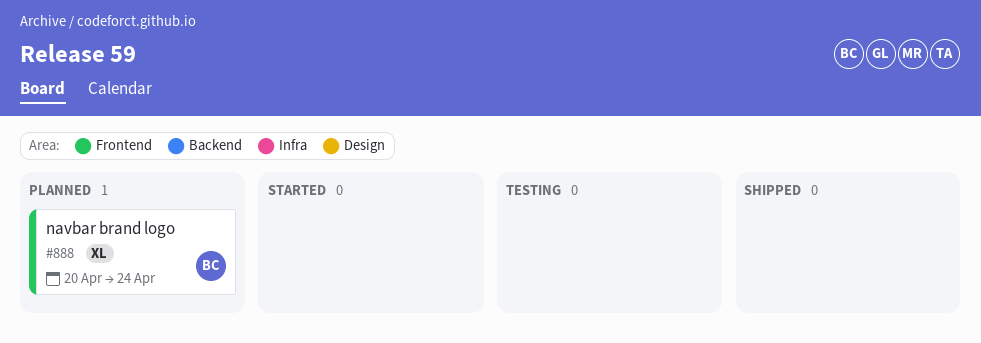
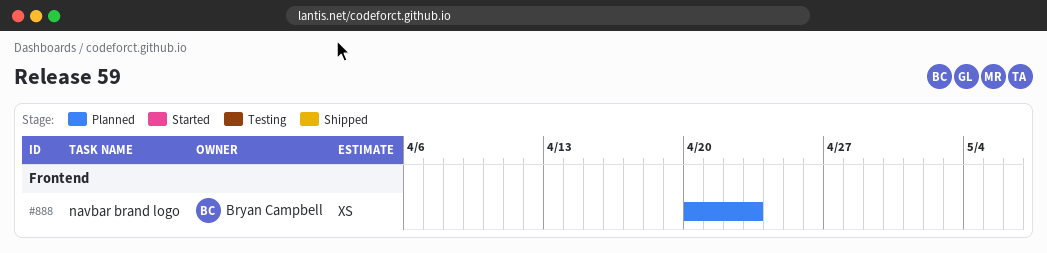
#888, estimate: XL -> XS
#888, due: Apr 24 -> Apr 23

